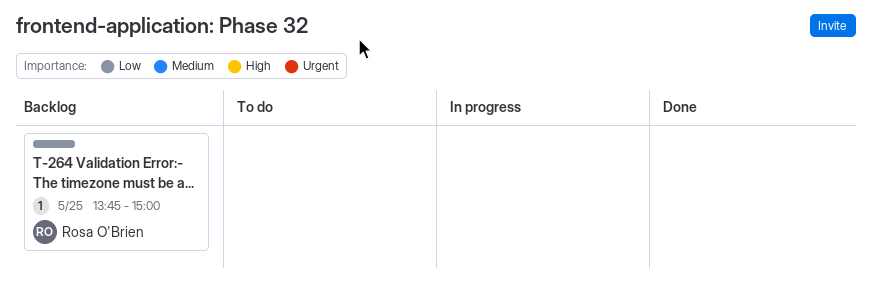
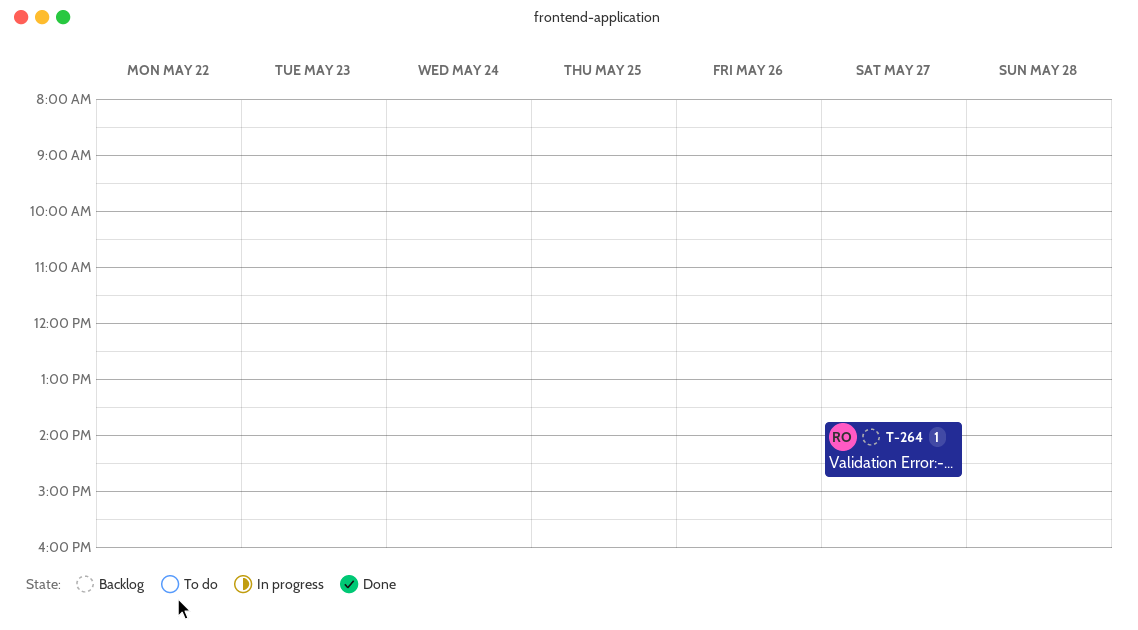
T-264, day: May 25 -> May 27
T-264, ends: 15:00 -> 14:45

